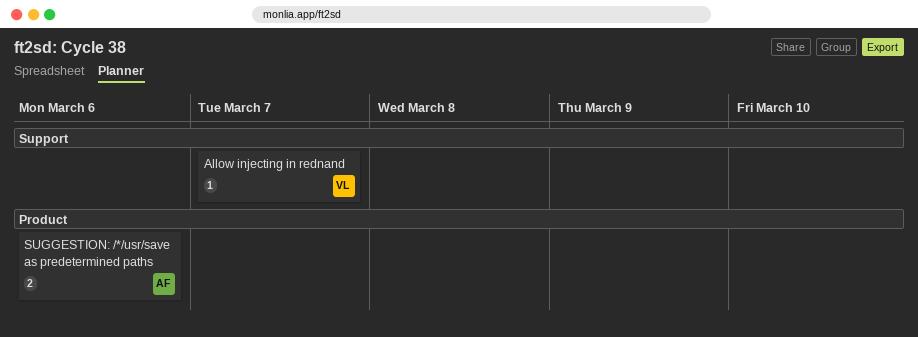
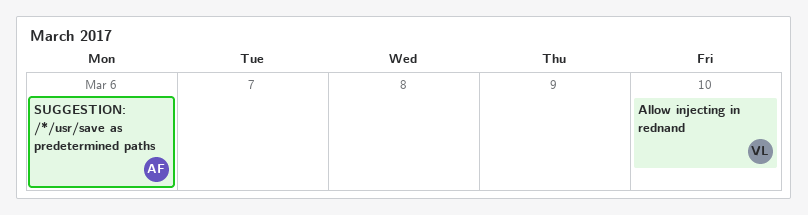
Allow injecting in rednand, due: Mar 7 -> Mar 10

